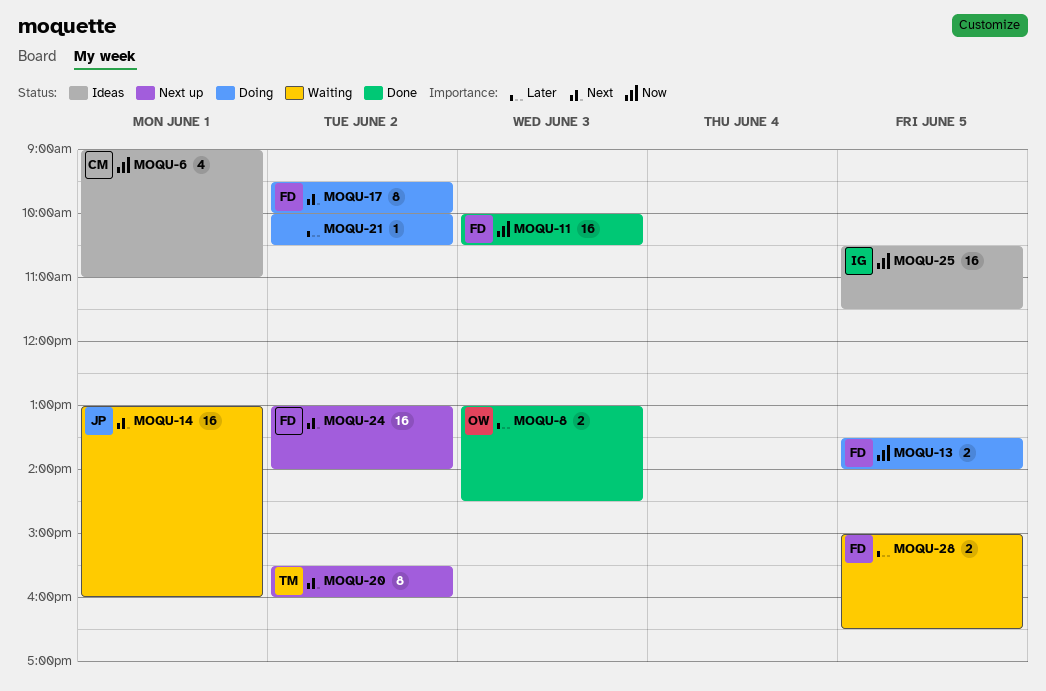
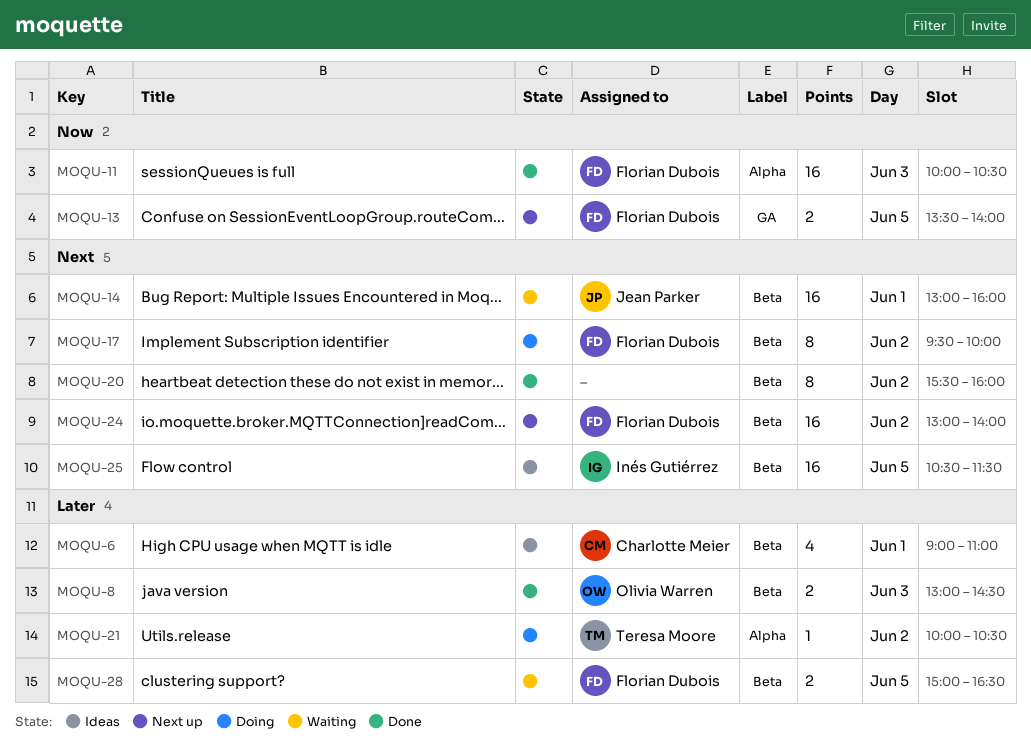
MOQU-6, priority: Now -> Later
MOQU-13, status: Doing -> Next up
MOQU-20, status: Next up -> Done
MOQU-20, owner: Teresa Moore -> none
MOQU-21, owner: none -> Teresa Moore
MOQU-25, priority: Now -> Next

